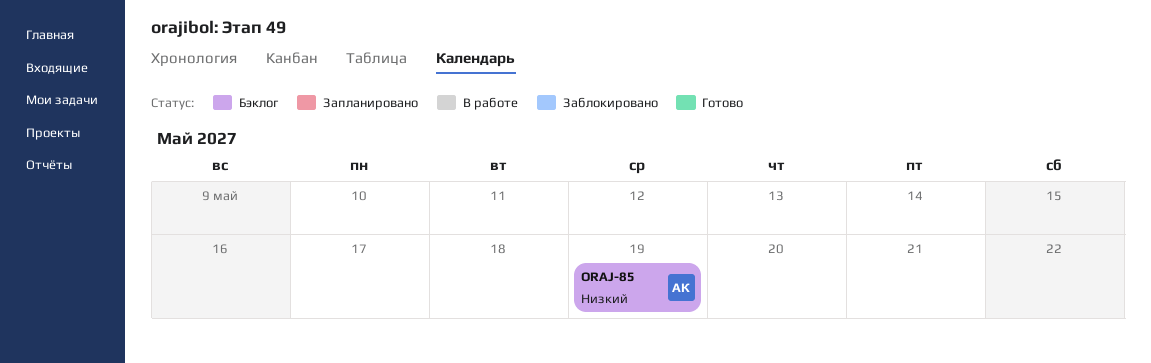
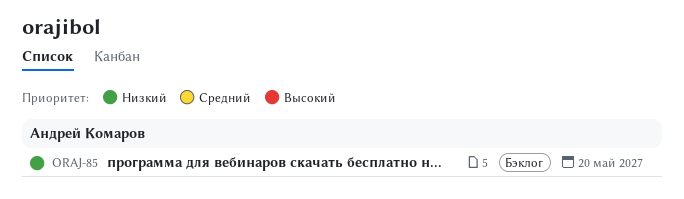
ORAJ-85, due: May 19 -> May 20

